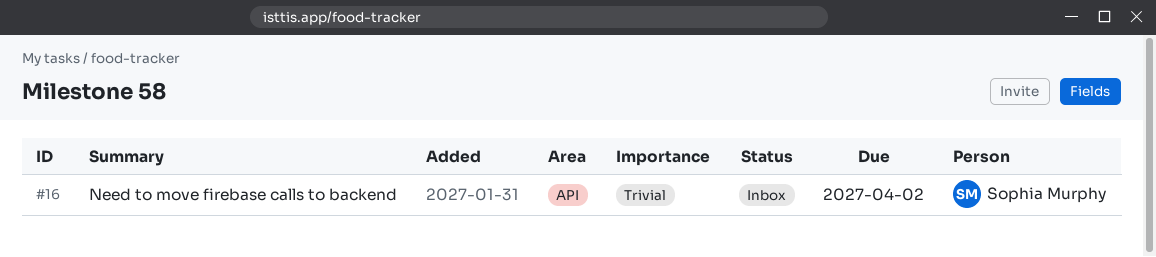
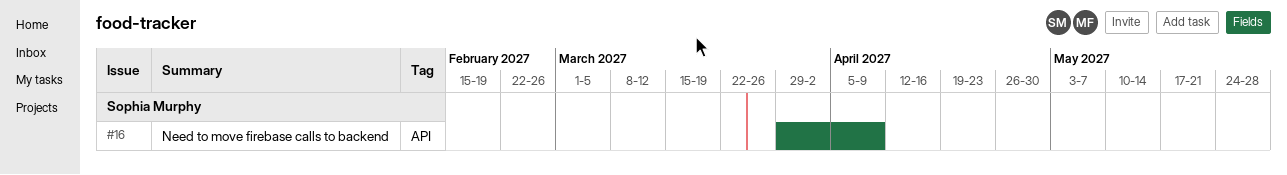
#16, due: Apr 2 -> Apr 9

